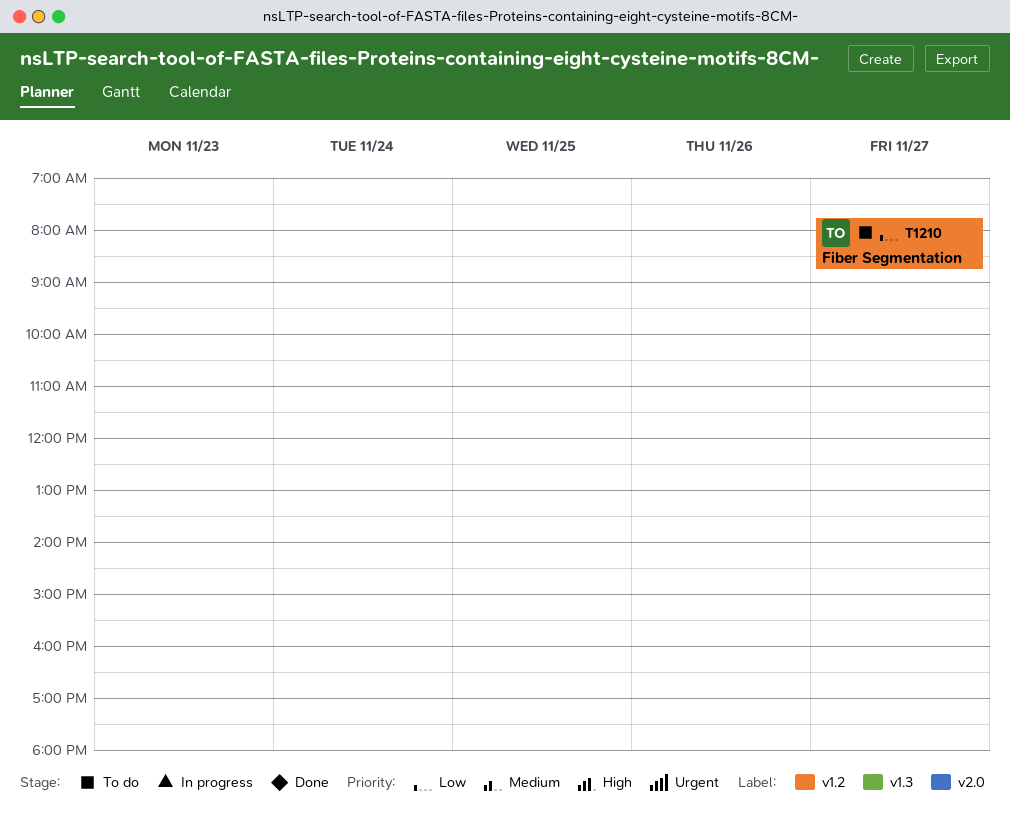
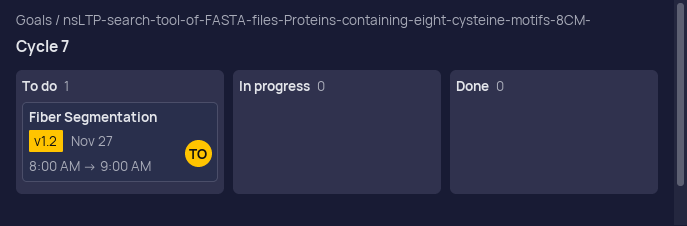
Fiber Segmentation, begins: 07:45 -> 08:00
Fiber Segmentation, ends: 08:45 -> 09:00

